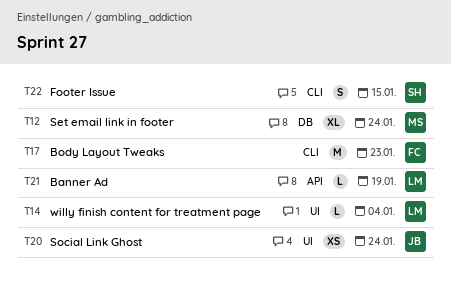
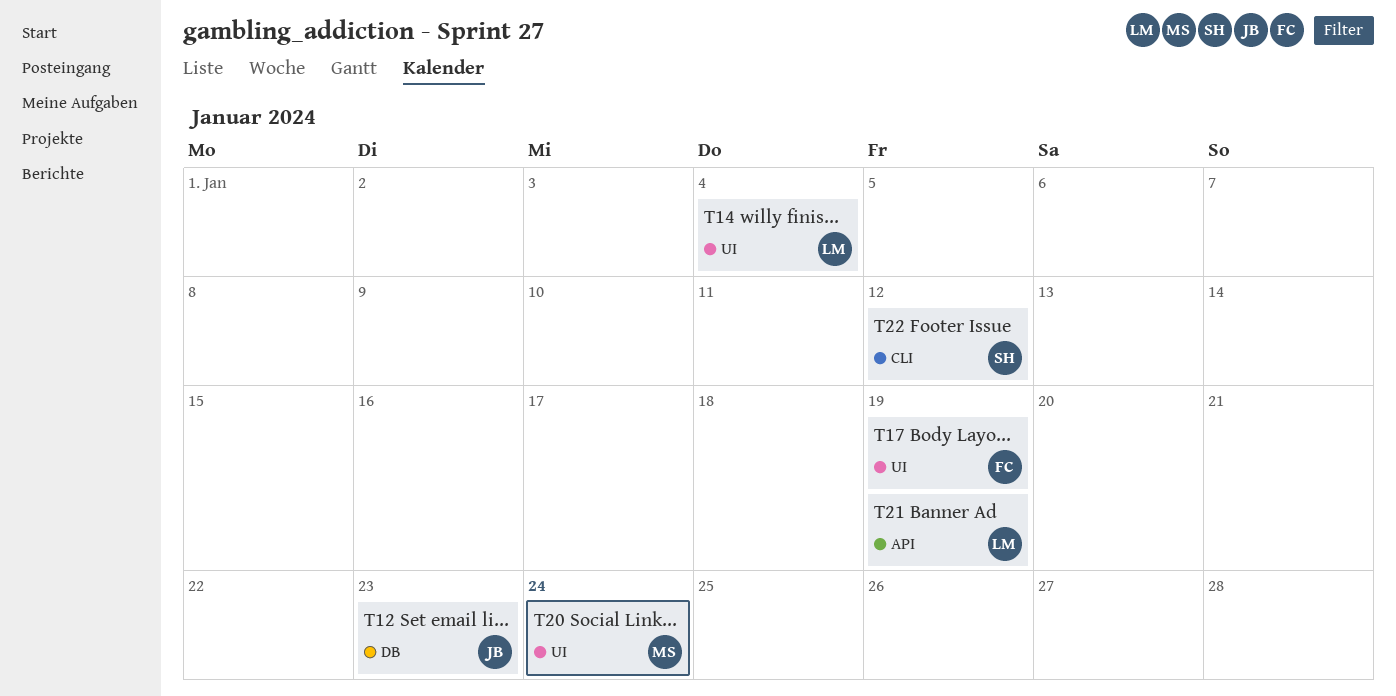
T12, owner: MS -> JB
T12, due: Jan 24 -> Jan 23
T17, label: CLI -> UI
T17, due: Jan 23 -> Jan 19
T20, owner: JB -> MS
T22, due: Jan 15 -> Jan 12

